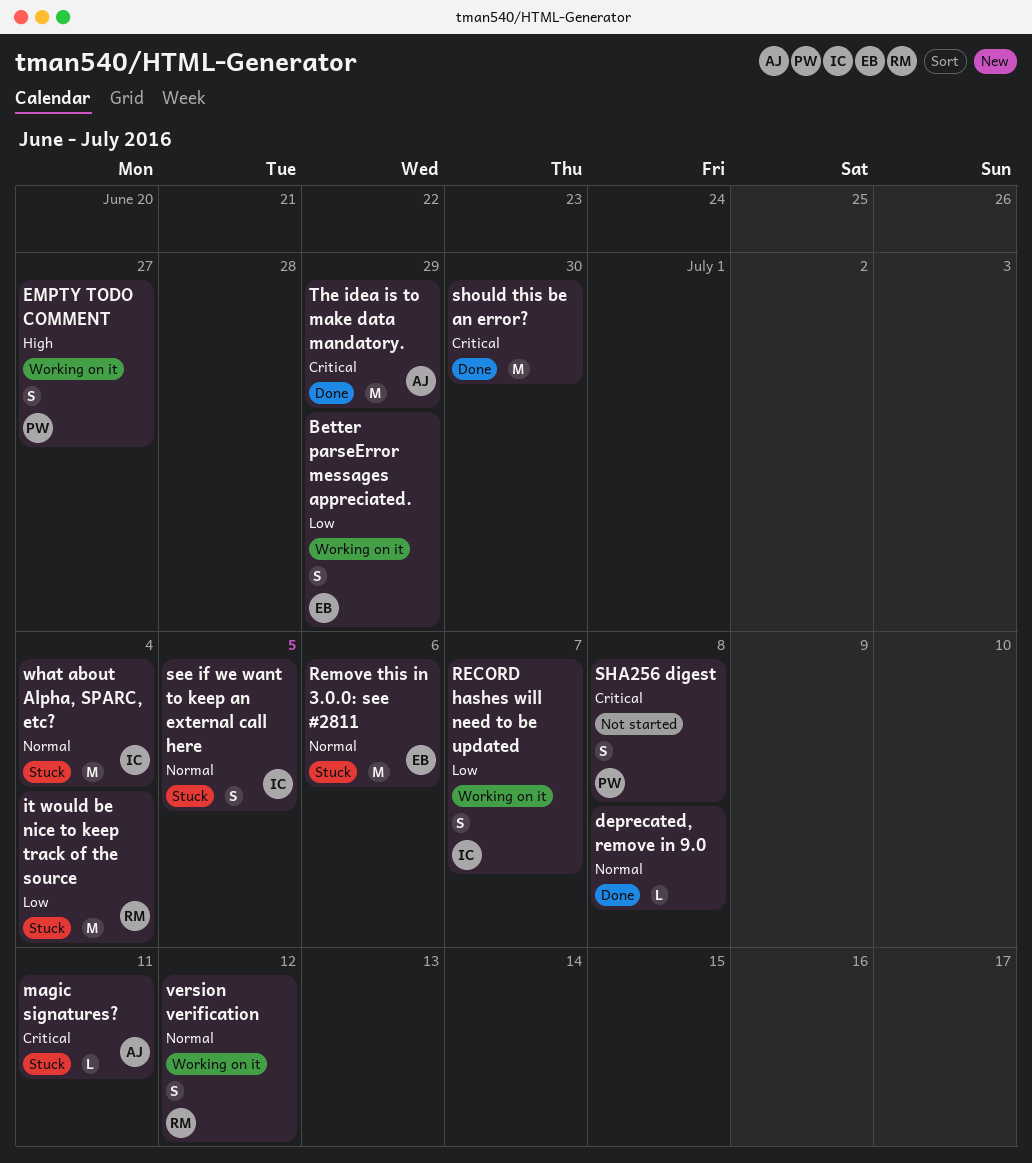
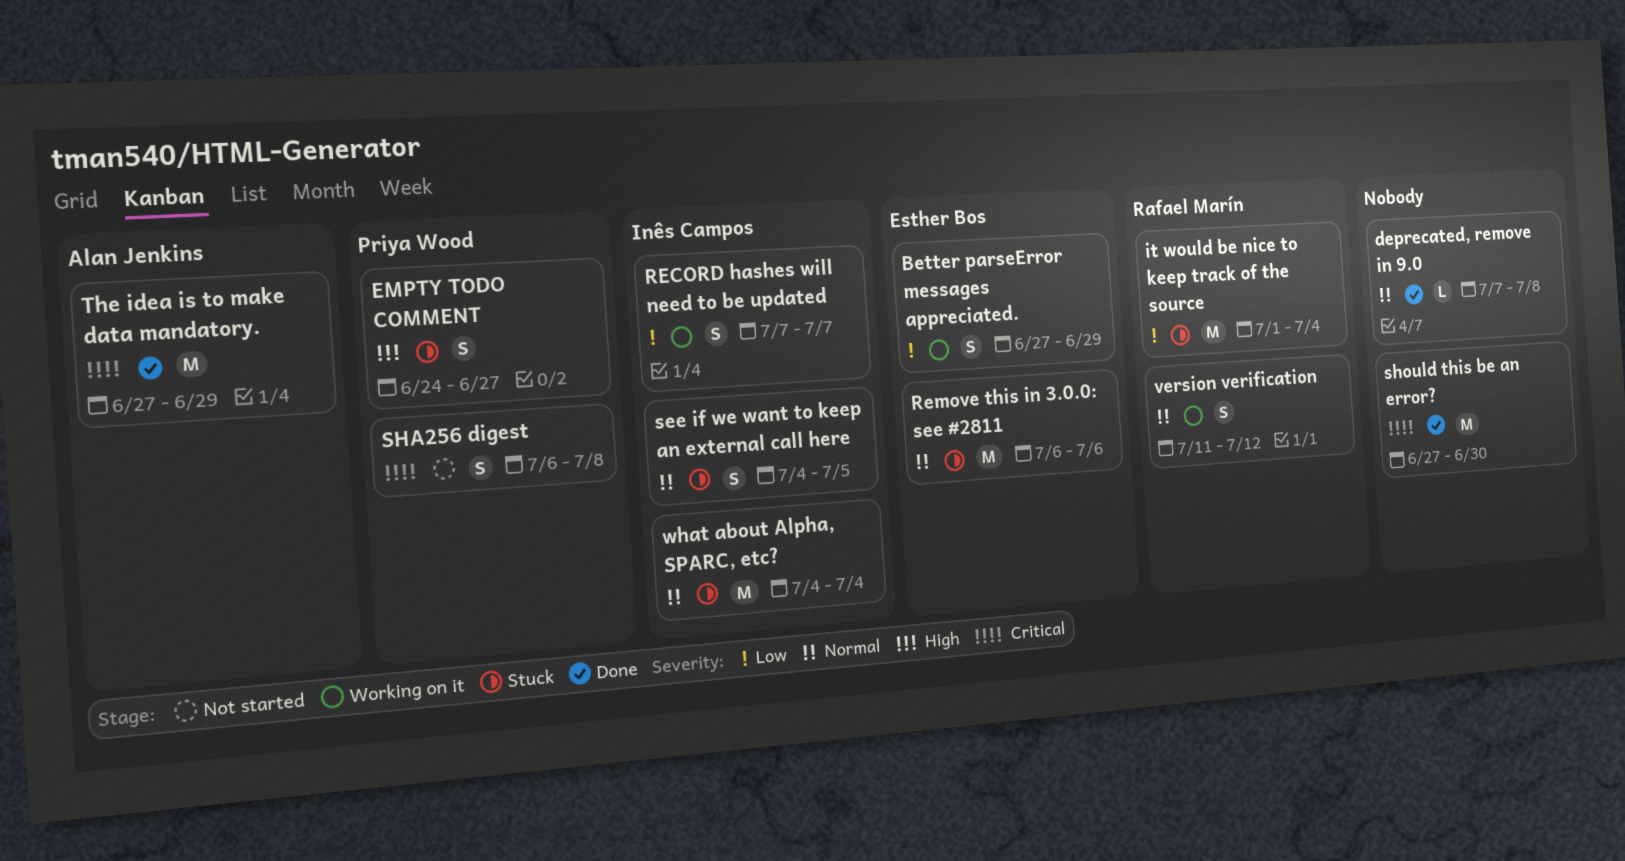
EMPTY TODO COMMENT, status: Working on it -> Stuck
magic signatures?: present -> none

